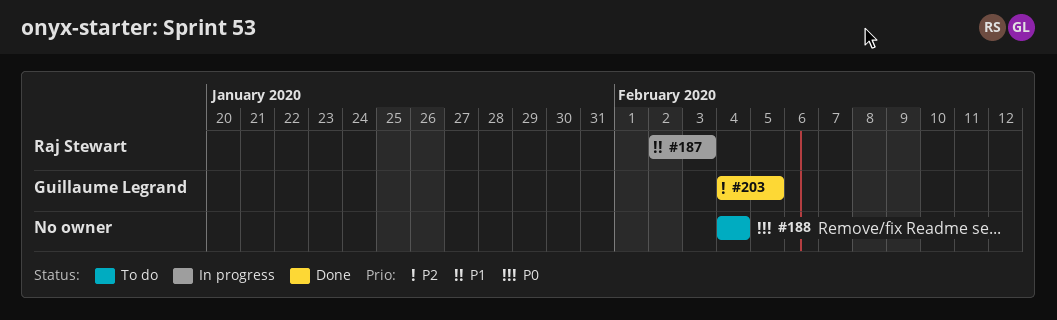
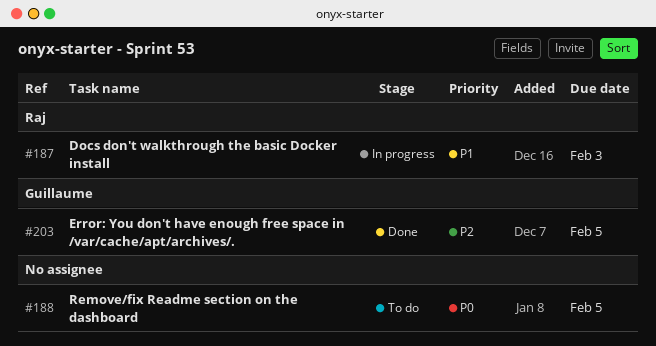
#188, due: Feb 4 -> Feb 5

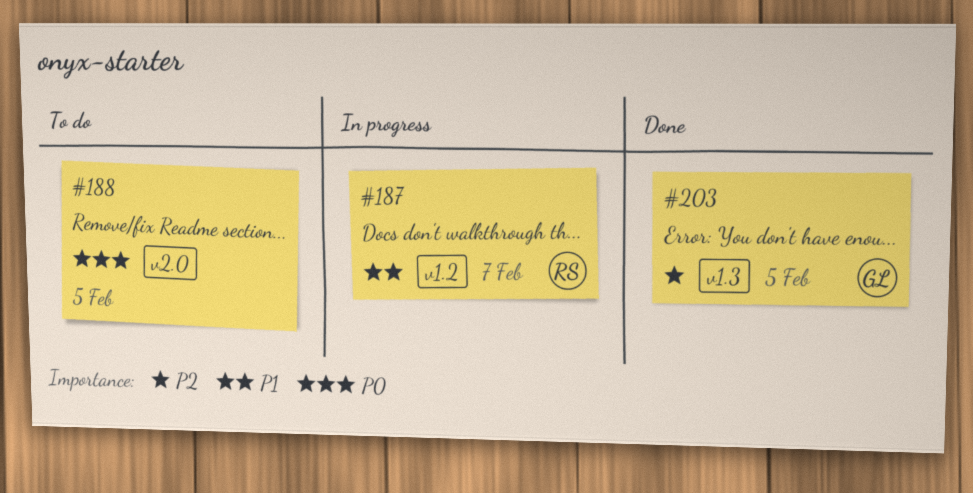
#187, due: Feb 3 -> Feb 7

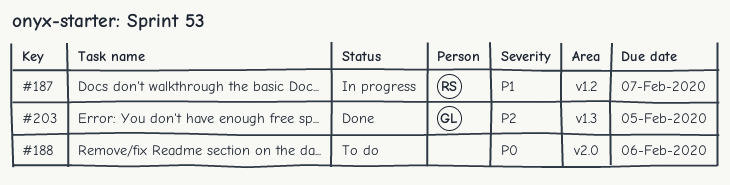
#188, due: Feb 5 -> Feb 6

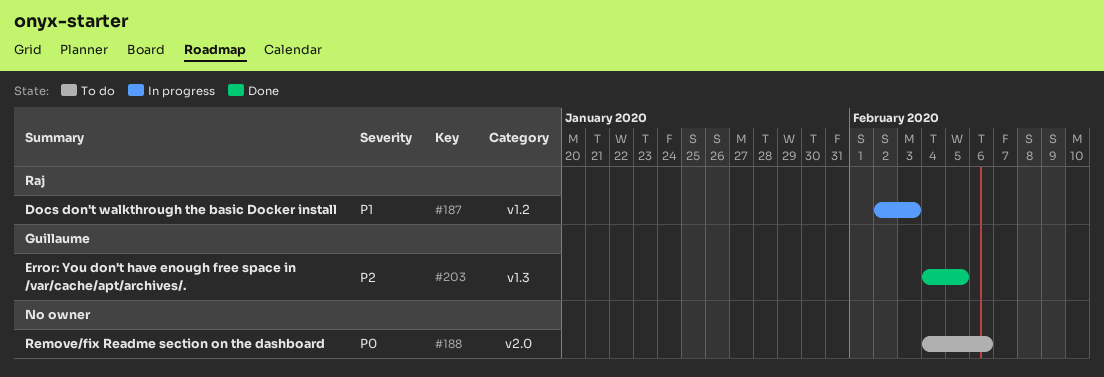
#187, due: Feb 7 -> Feb 3

